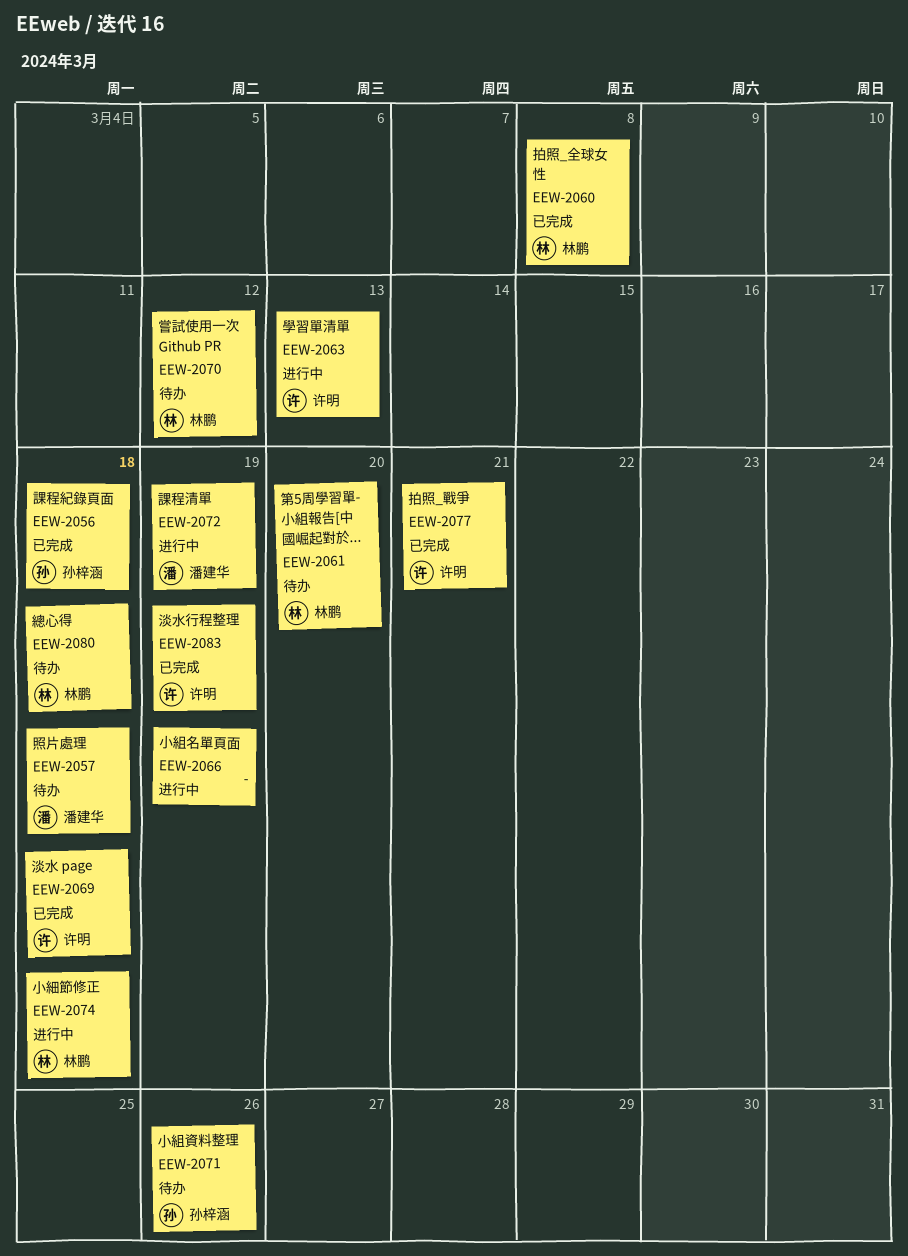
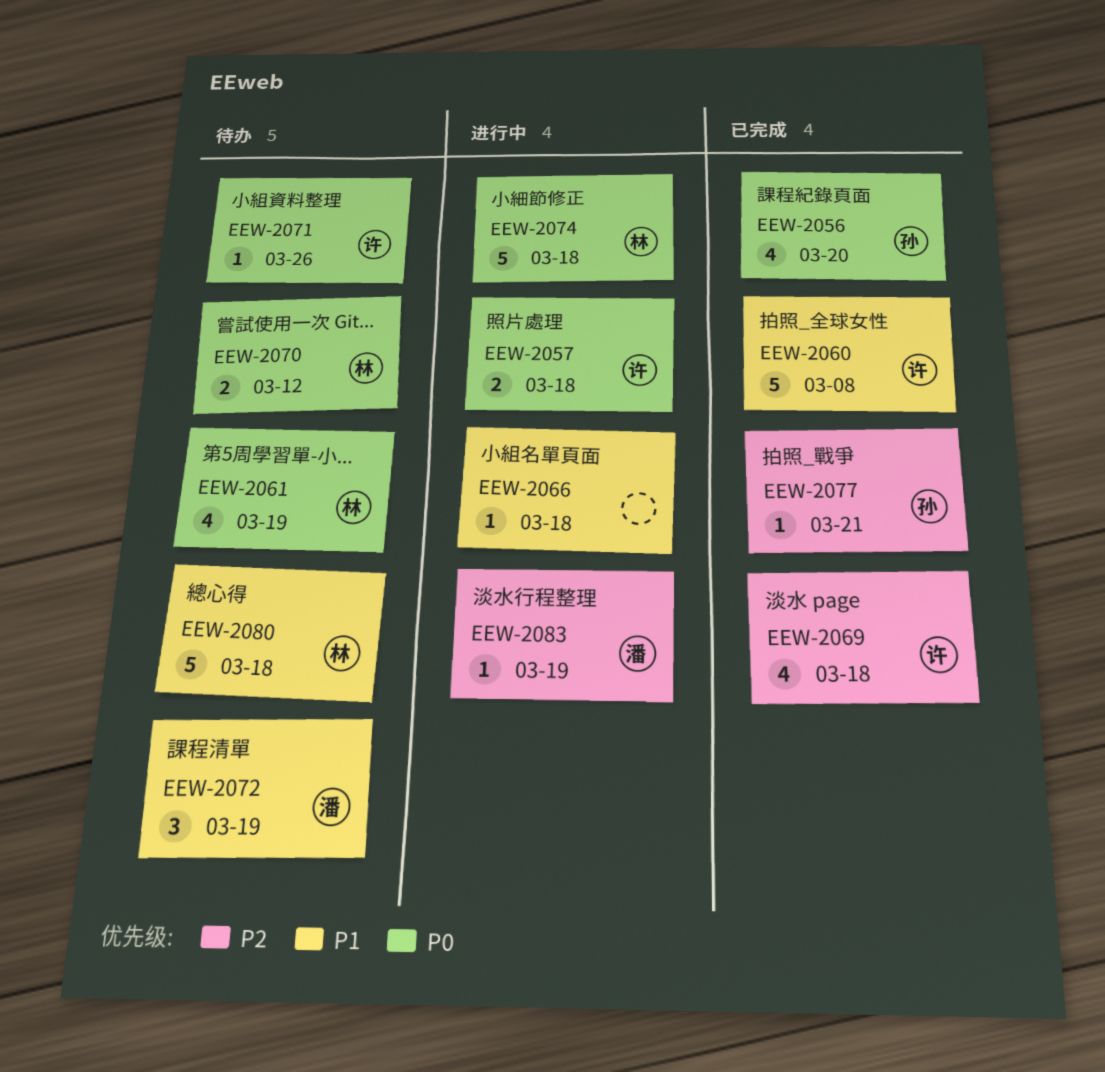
EEW-2056, due: Mar 18 -> Mar 20
EEW-2057, status: 待办 -> 进行中
EEW-2057, owner: 潘建华 -> 许明
EEW-2060, owner: 林鹏 -> 许明
EEW-2061, due: Mar 20 -> Mar 19
EEW-2063: present -> none
EEW-2066, due: Mar 19 -> Mar 18
EEW-2071, owner: 孙梓涵 -> 许明
EEW-2072, status: 进行中 -> 待办
EEW-2077, owner: 许明 -> 孙梓涵
EEW-2083, status: 已完成 -> 进行中
EEW-2083, owner: 许明 -> 潘建华

